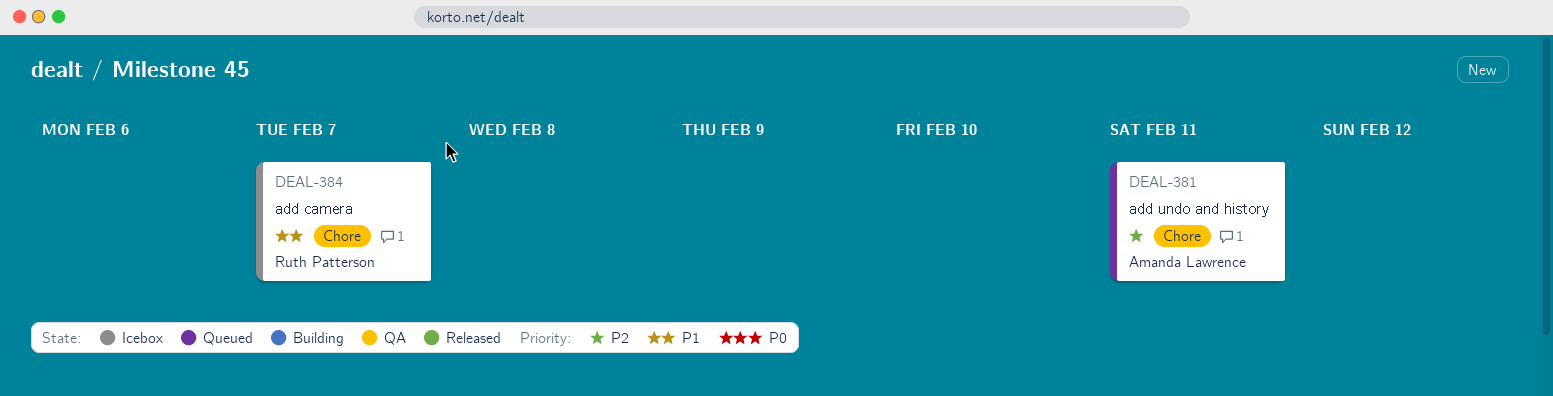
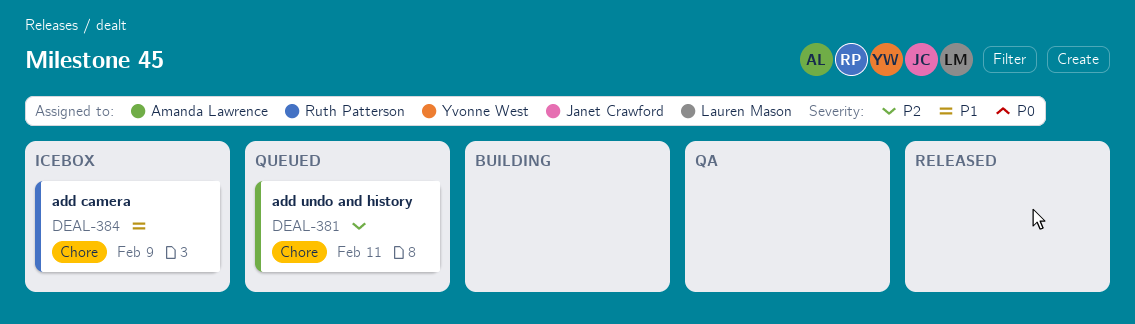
DEAL-384, due: Feb 7 -> Feb 9

